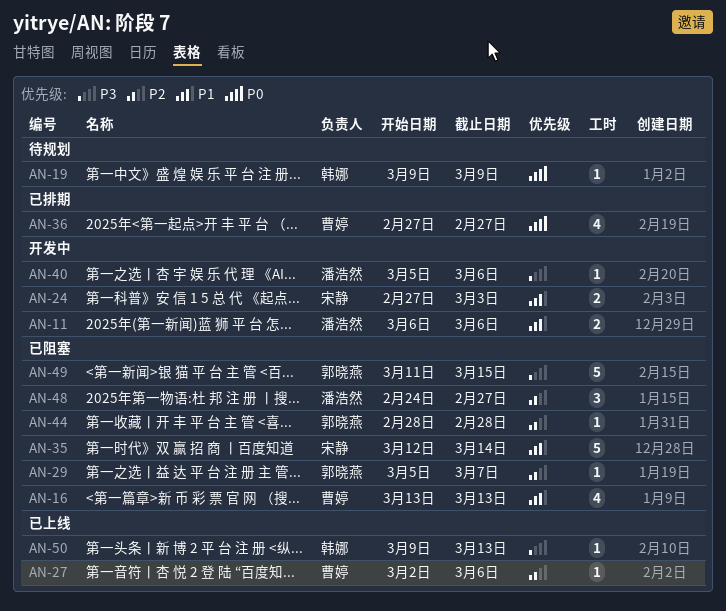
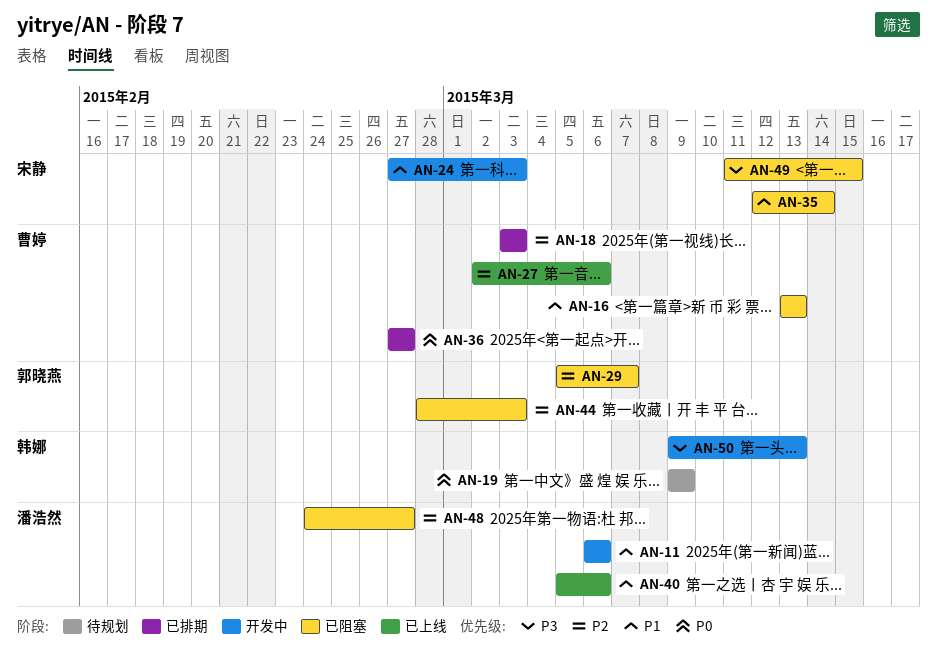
AN-18: none -> present
AN-40, status: 开发中 -> 已上线
AN-40, priority: P3 -> P1
AN-44, due: Feb 28 -> Mar 3
AN-49, owner: 郭晓燕 -> 宋静
AN-50, status: 已上线 -> 开发中

